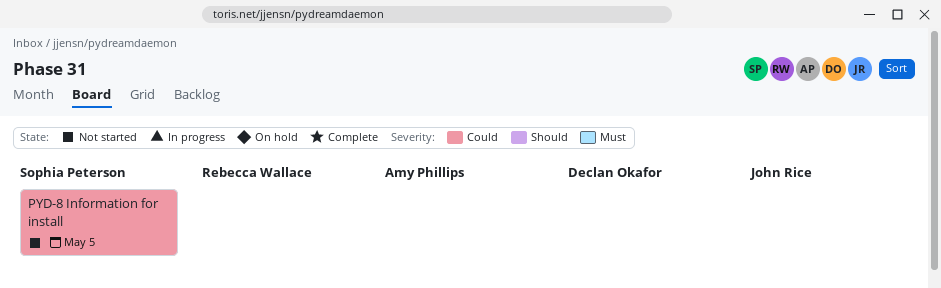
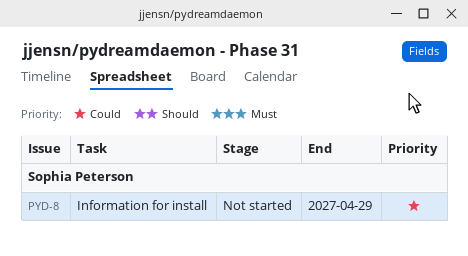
PYD-8, due: May 5 -> Apr 29

